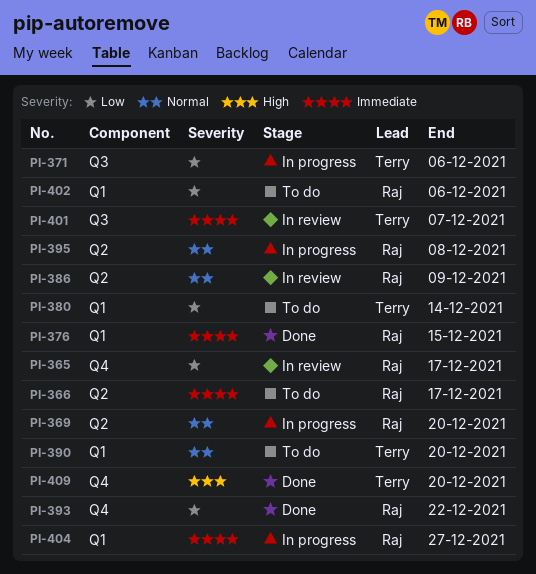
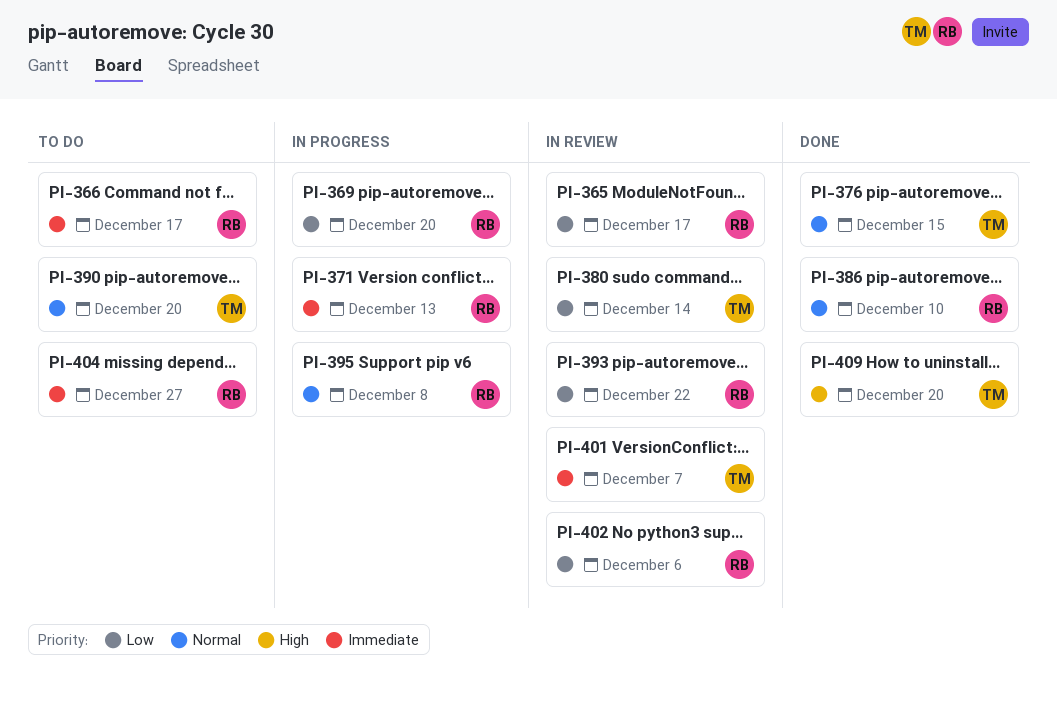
PI-369, priority: Normal -> Low
PI-371, owner: Terry -> Raj
PI-371, priority: Low -> Immediate
PI-371, due: Dec 6 -> Dec 13
PI-376, owner: Raj -> Terry
PI-376, priority: Immediate -> Normal
PI-380, status: To do -> In review
PI-386, status: In review -> Done
PI-386, due: Dec 9 -> Dec 10
PI-393, status: Done -> In review
PI-402, status: To do -> In review
PI-404, status: In progress -> To do

